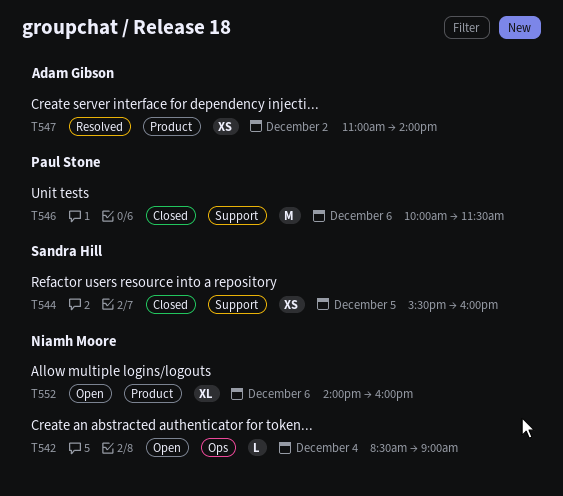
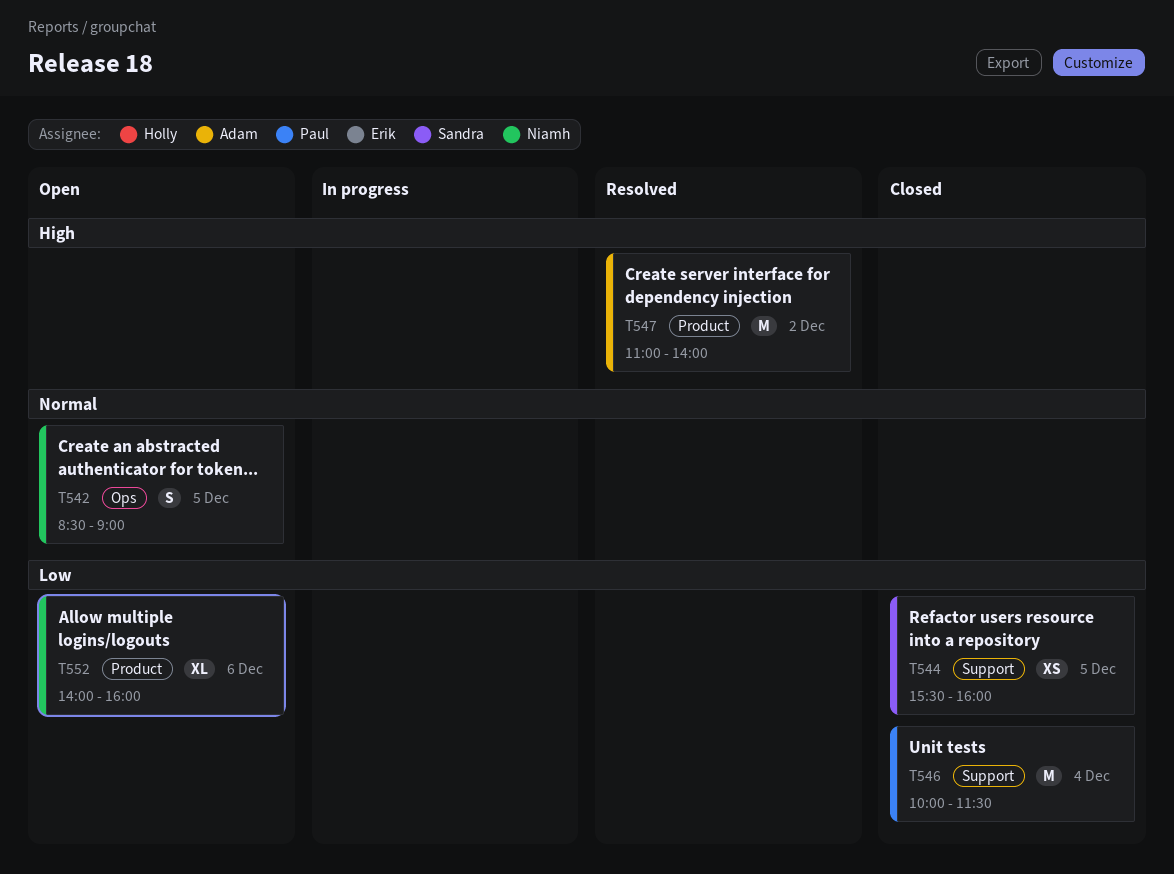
T542, estimate: L -> S
T542, day: Dec 4 -> Dec 5
T546, day: Dec 6 -> Dec 4
T547, estimate: XS -> M

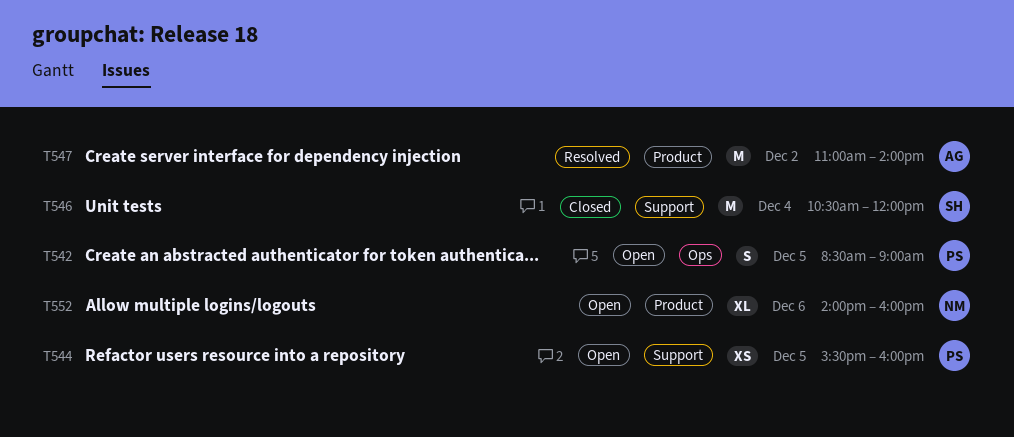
T542, owner: Niamh -> Paul
T544, status: Closed -> Open
T544, owner: Sandra -> Paul
T546, owner: Paul -> Sandra
T546, begins: 10:00 -> 10:30
T546, ends: 11:30 -> 12:00

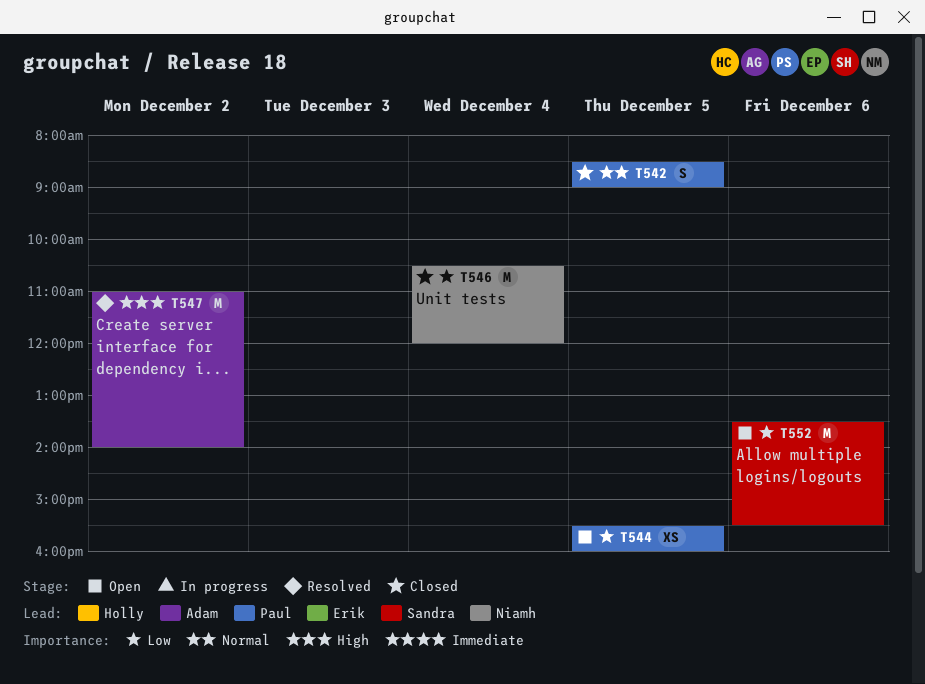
T542, status: Open -> Closed
T546, owner: Sandra -> Niamh
T552, owner: Niamh -> Sandra
T552, estimate: XL -> M
T552, begins: 14:00 -> 13:30
T552, ends: 16:00 -> 15:30

